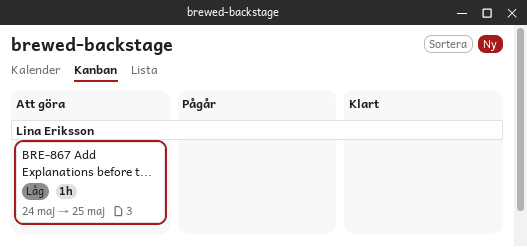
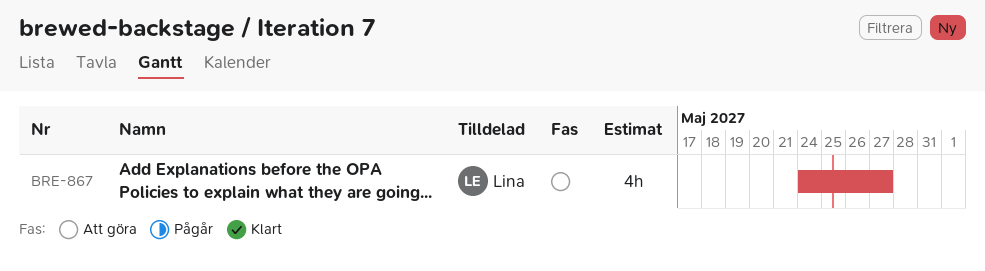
BRE-867, estimate: 1h -> 4h
BRE-867, due: May 25 -> May 27

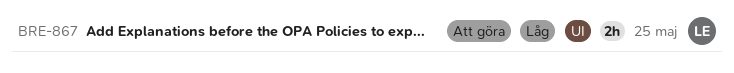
BRE-867, estimate: 4h -> 2h
BRE-867, due: May 27 -> May 25

